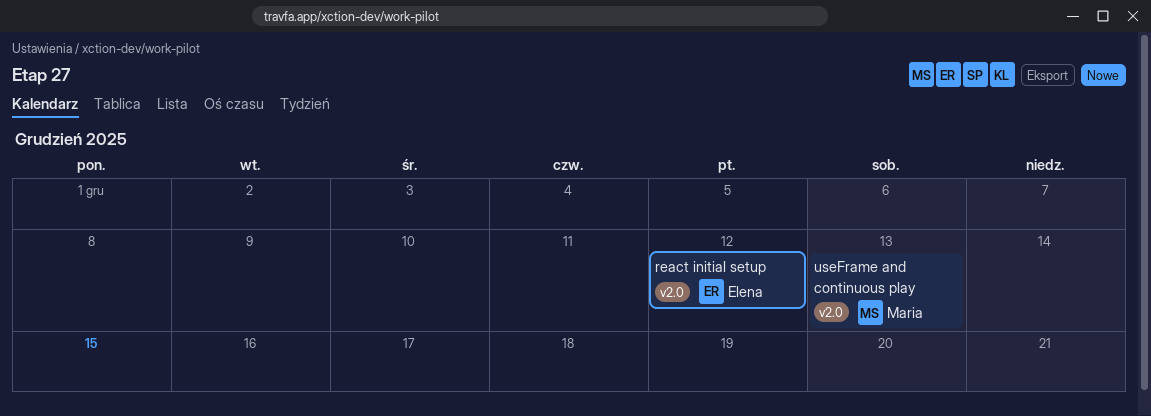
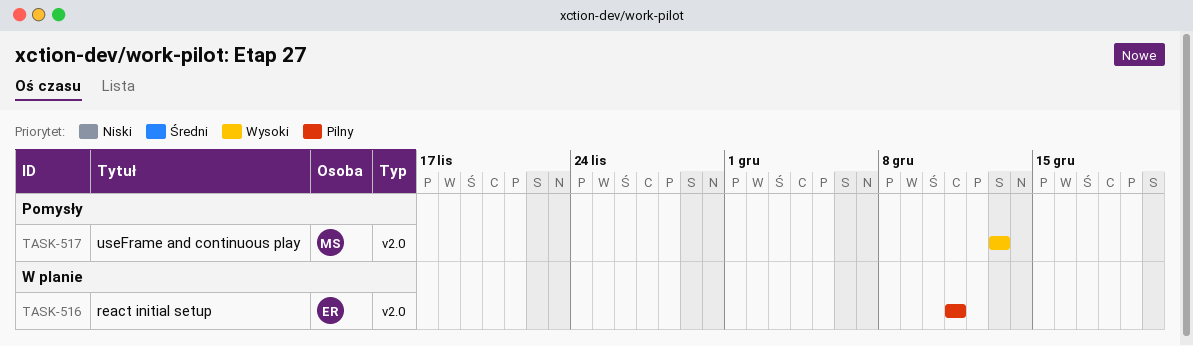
react initial setup, due: Dec 12 -> Dec 11

